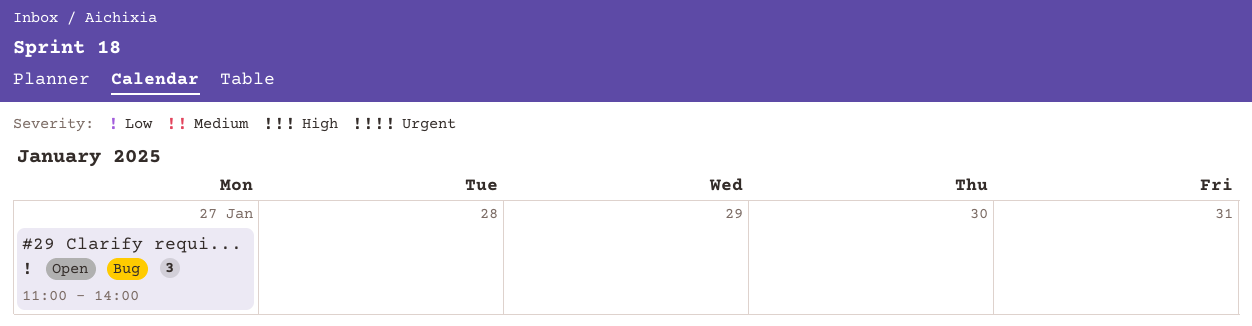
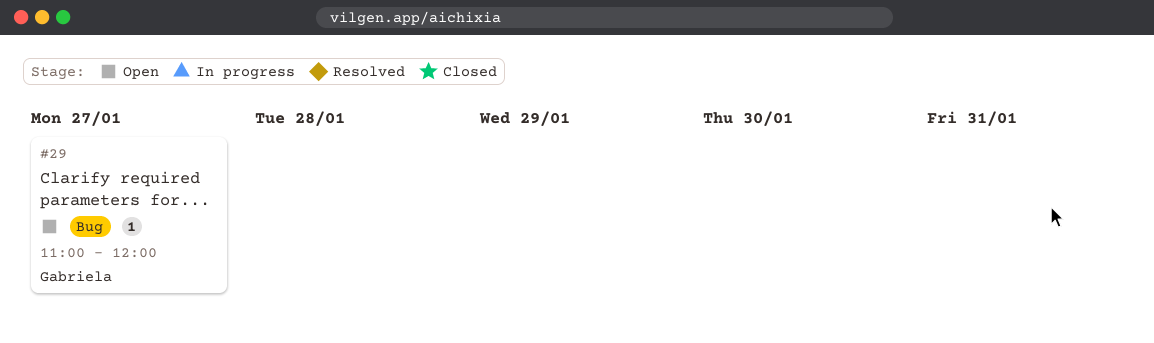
#29, estimate: 3 -> 1
#29, ends: 14:00 -> 12:00

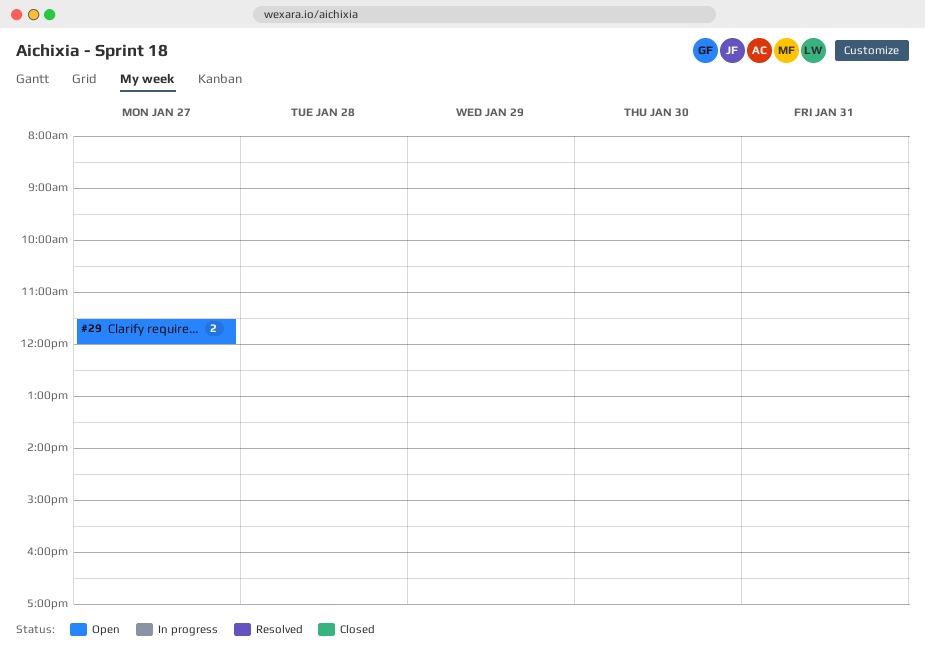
#29, estimate: 1 -> 2
#29, begins: 11:00 -> 11:30

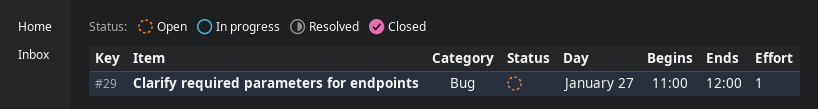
#29, estimate: 2 -> 1
#29, begins: 11:30 -> 11:00

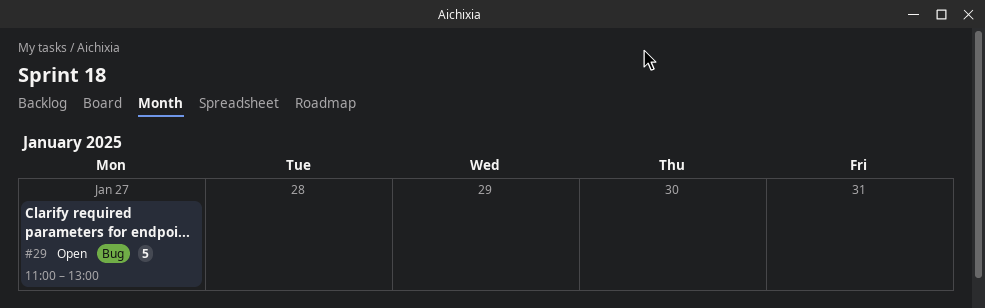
#29, estimate: 1 -> 5
#29, ends: 12:00 -> 13:00

